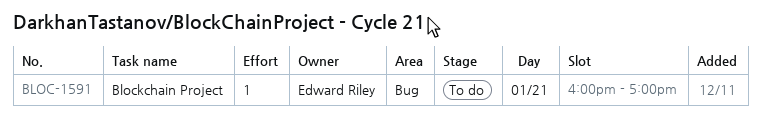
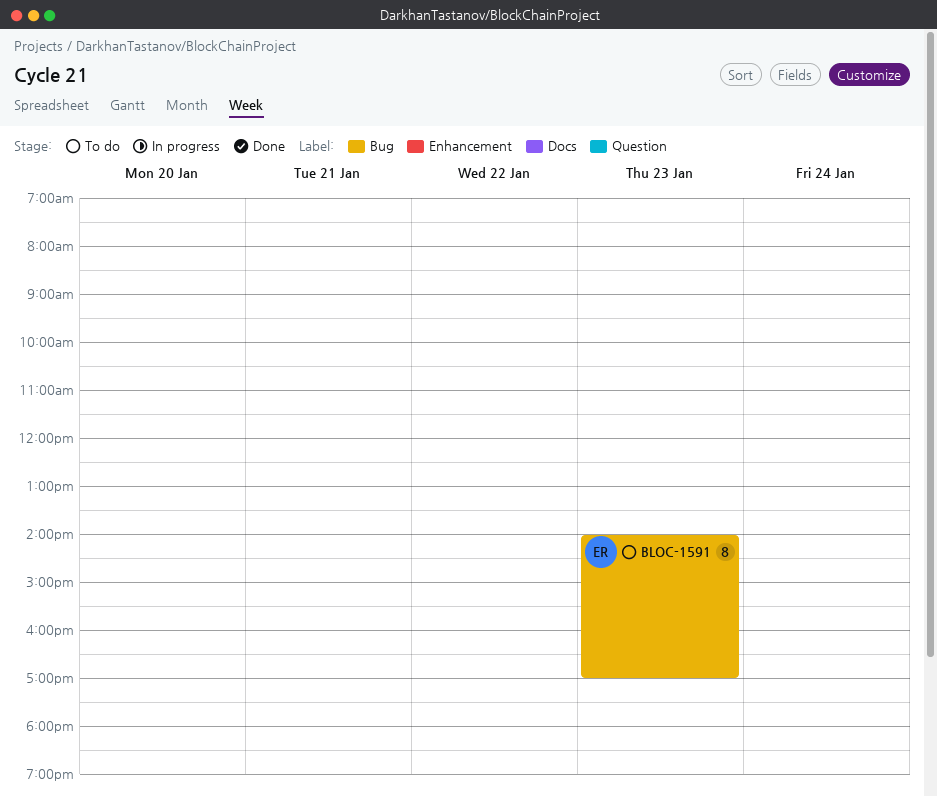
BLOC-1591, estimate: 1 -> 8
BLOC-1591, day: Jan 21 -> Jan 23
BLOC-1591, begins: 16:00 -> 14:00

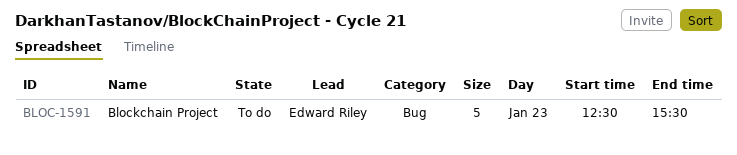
BLOC-1591, estimate: 8 -> 5
BLOC-1591, begins: 14:00 -> 12:30
BLOC-1591, ends: 17:00 -> 15:30

